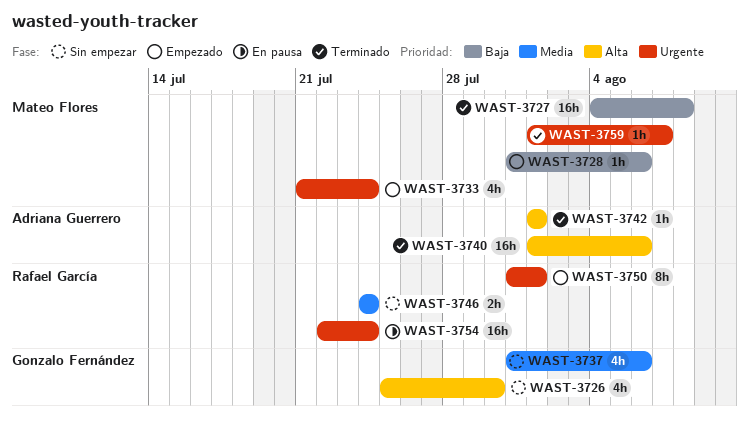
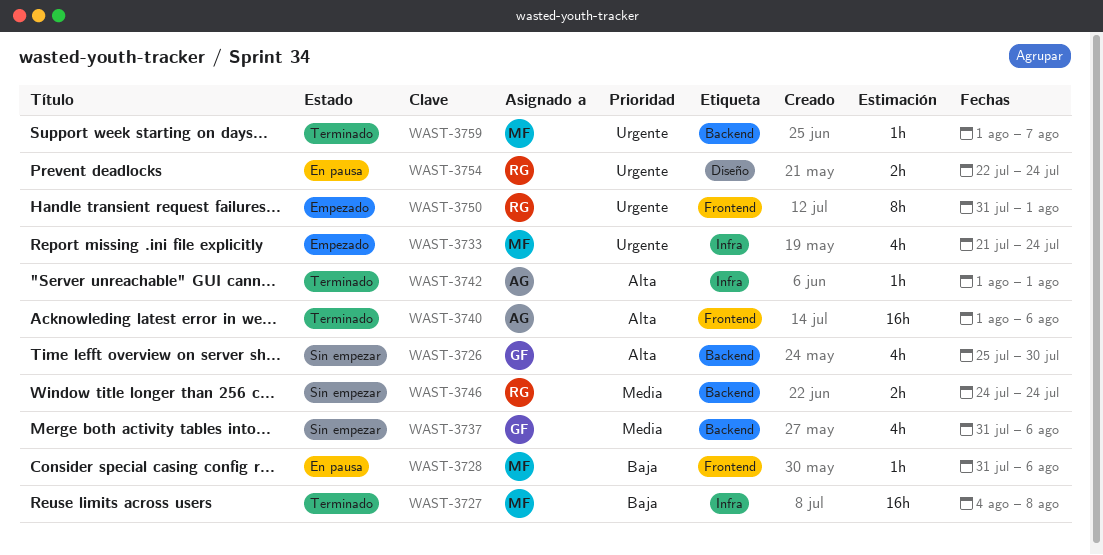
WAST-3728, status: Empezado -> En pausa
WAST-3754, estimate: 16h -> 2h

